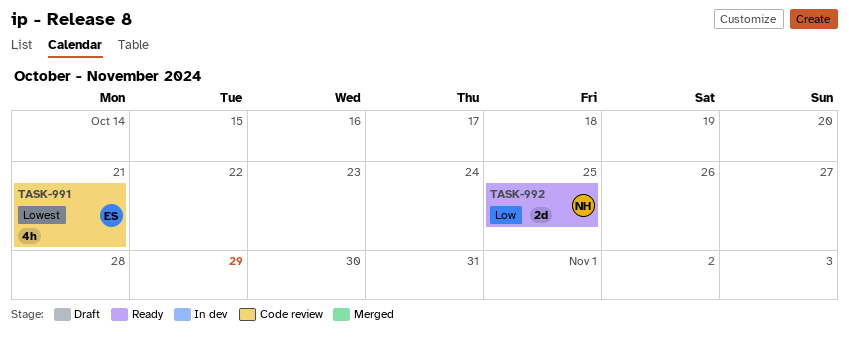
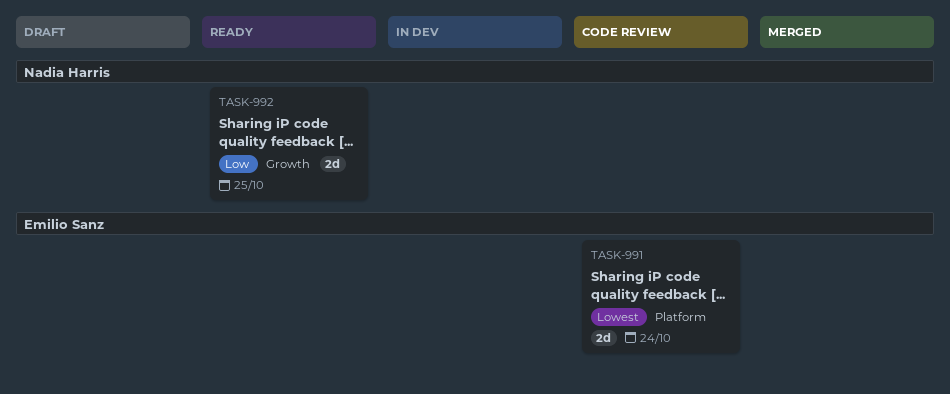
TASK-991, estimate: 4h -> 2d
TASK-991, due: Oct 21 -> Oct 24

